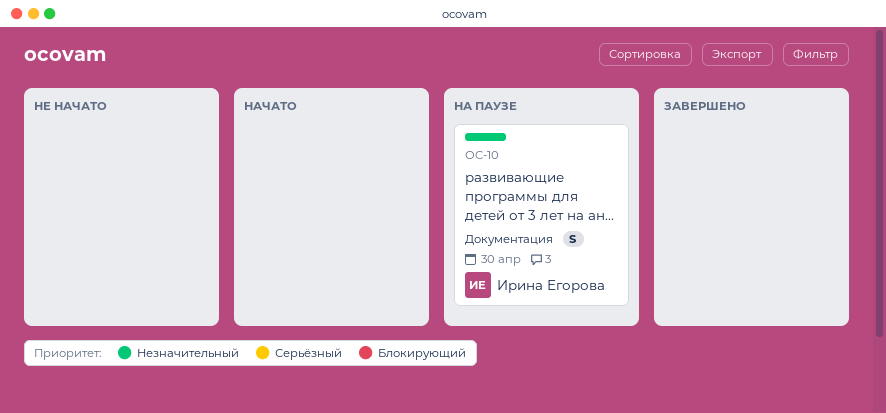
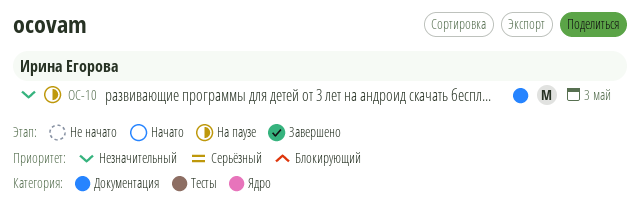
OC-10, estimate: S -> M
OC-10, due: Apr 30 -> May 3

